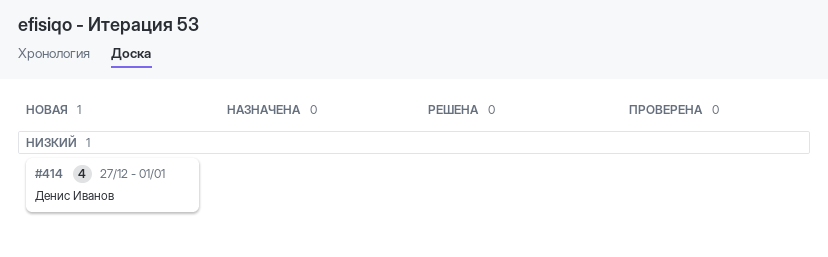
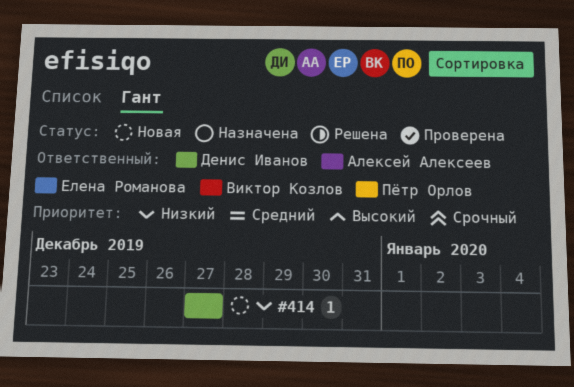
#414, estimate: 4 -> 1
#414, due: Jan 1 -> Dec 27

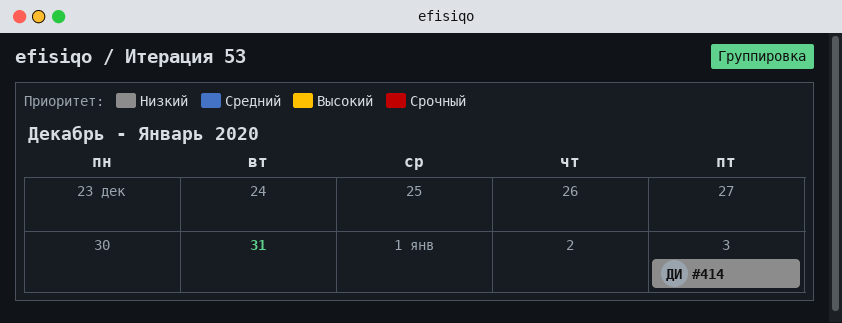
#414, start: Dec 27 -> Jan 3
#414, due: Dec 27 -> Jan 3

